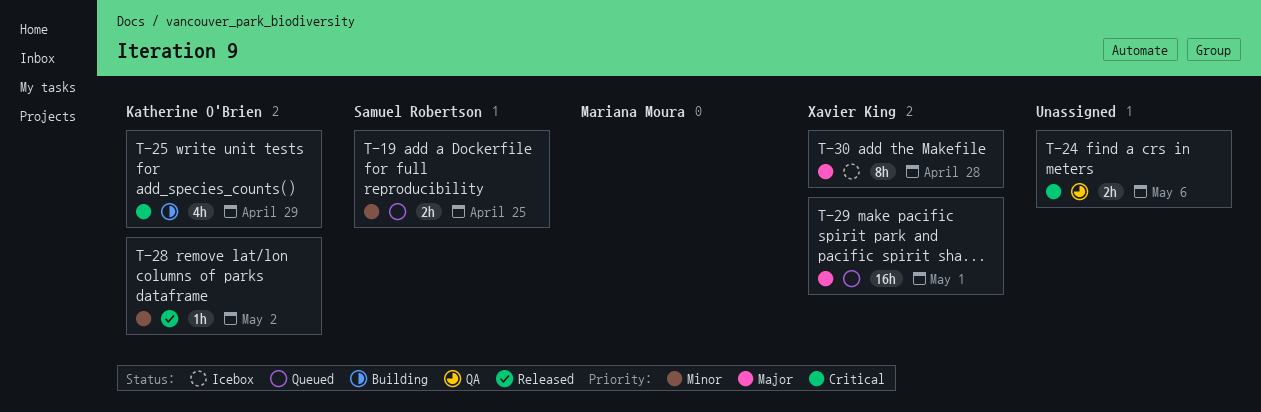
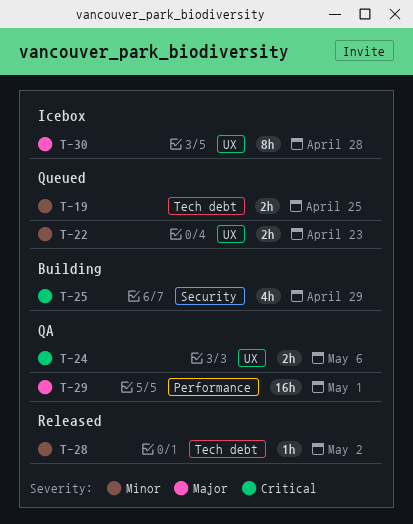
T-22: none -> present
T-29, status: Queued -> QA

